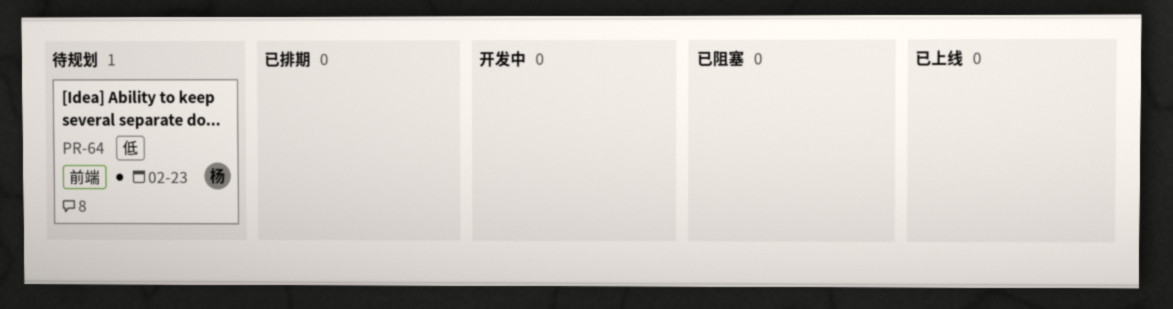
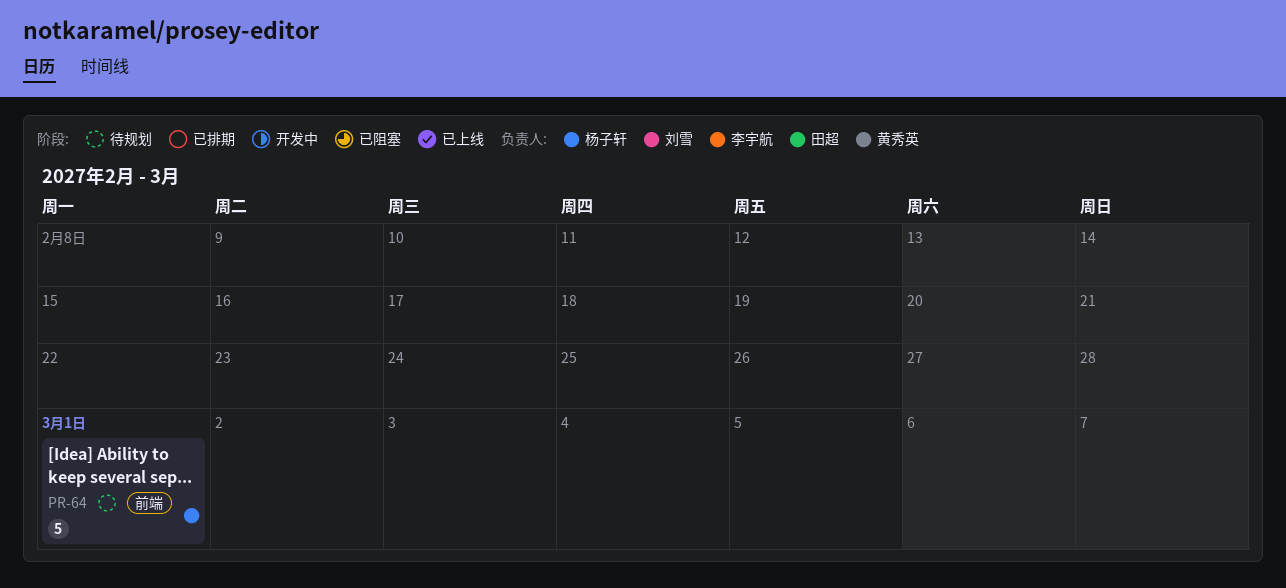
PR-64, estimate: 1 -> 5
PR-64, due: Feb 23 -> Mar 1

